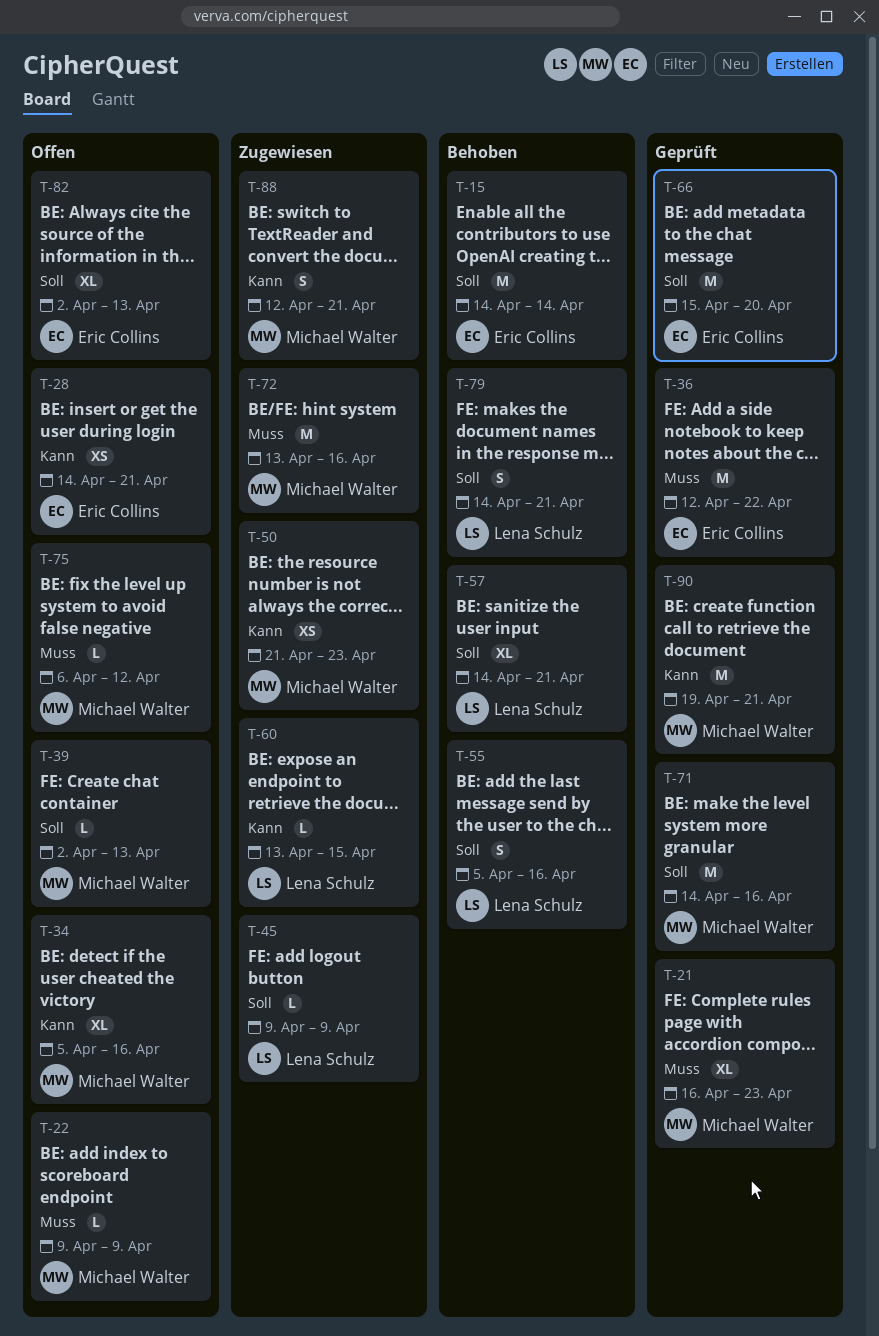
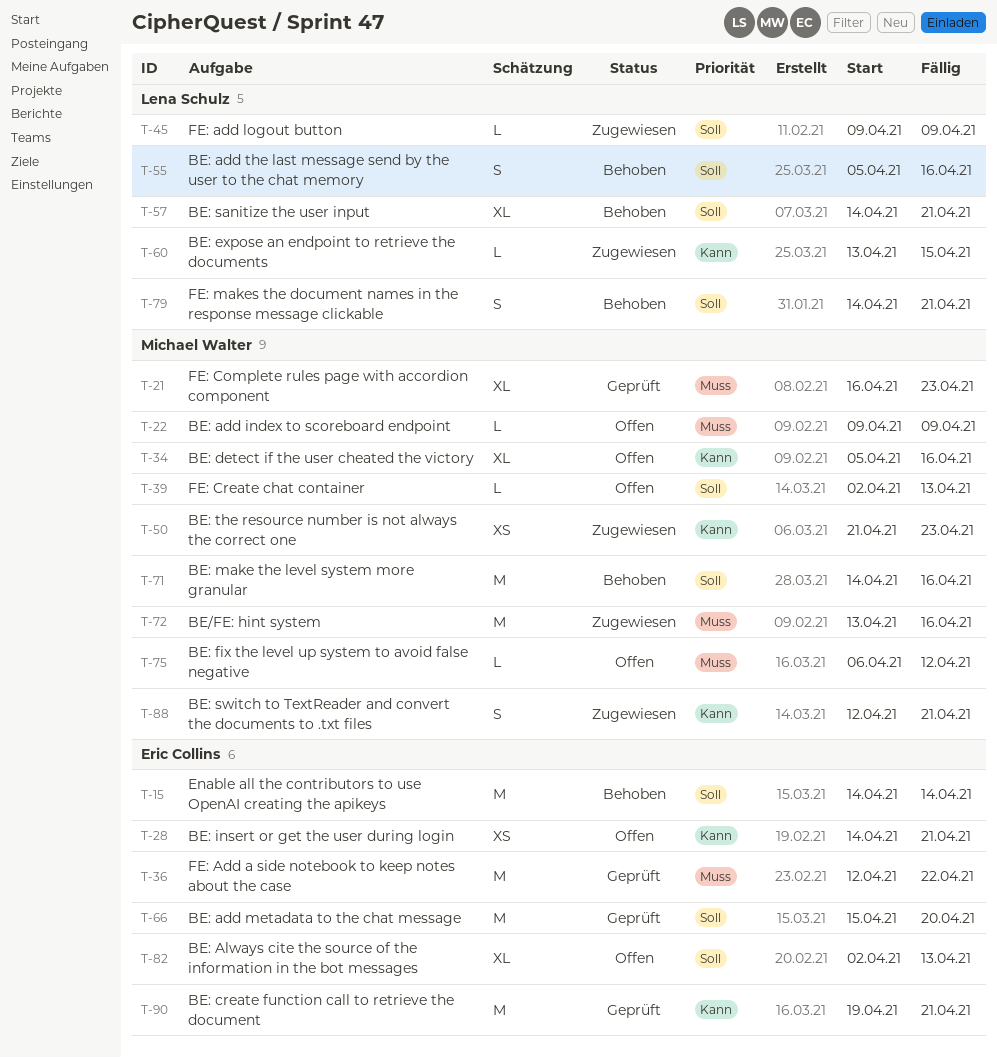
T-71, status: Geprüft -> Behoben
T-90, owner: Michael Walter -> Eric Collins

